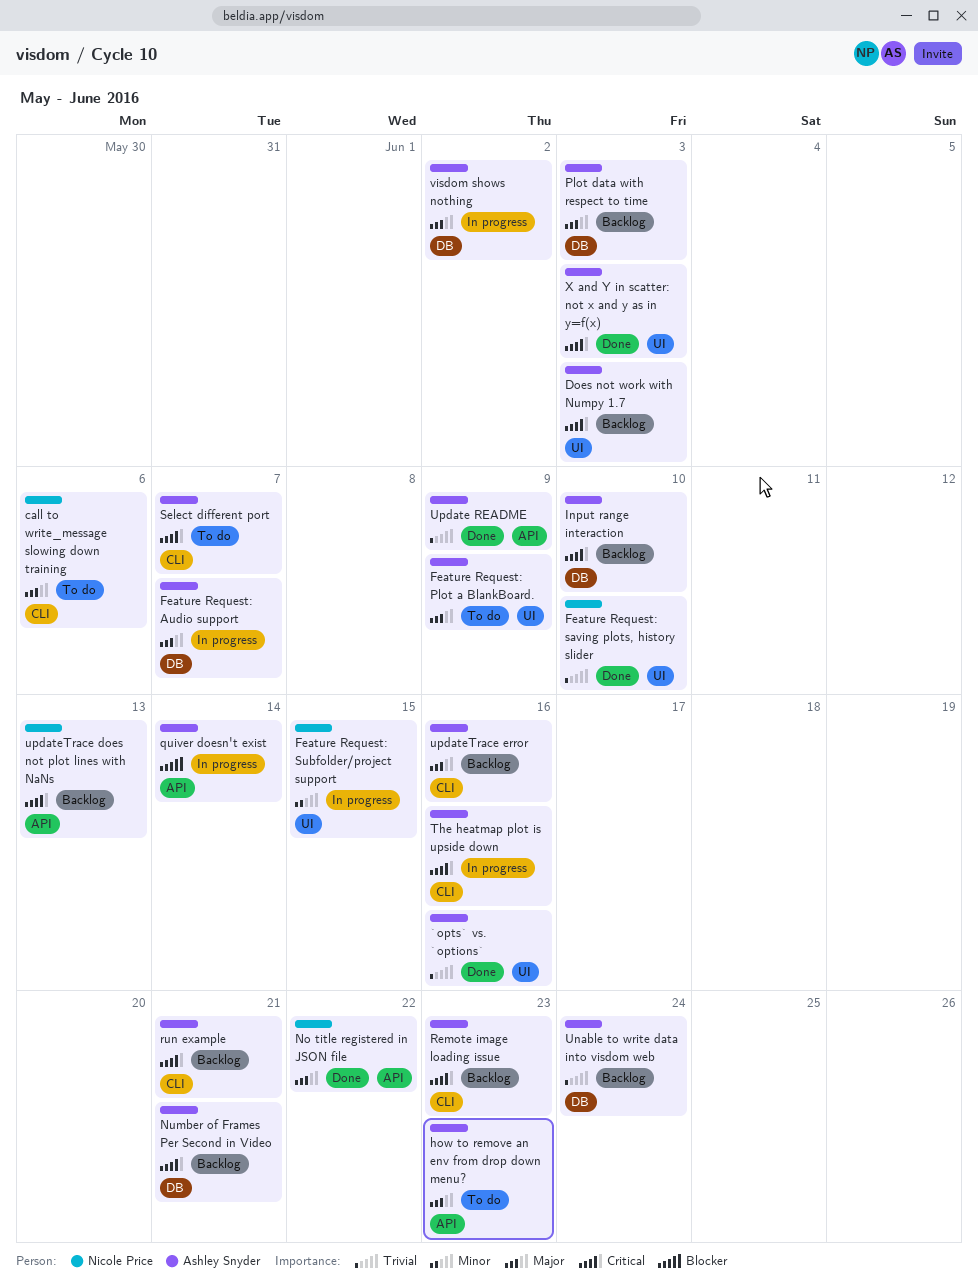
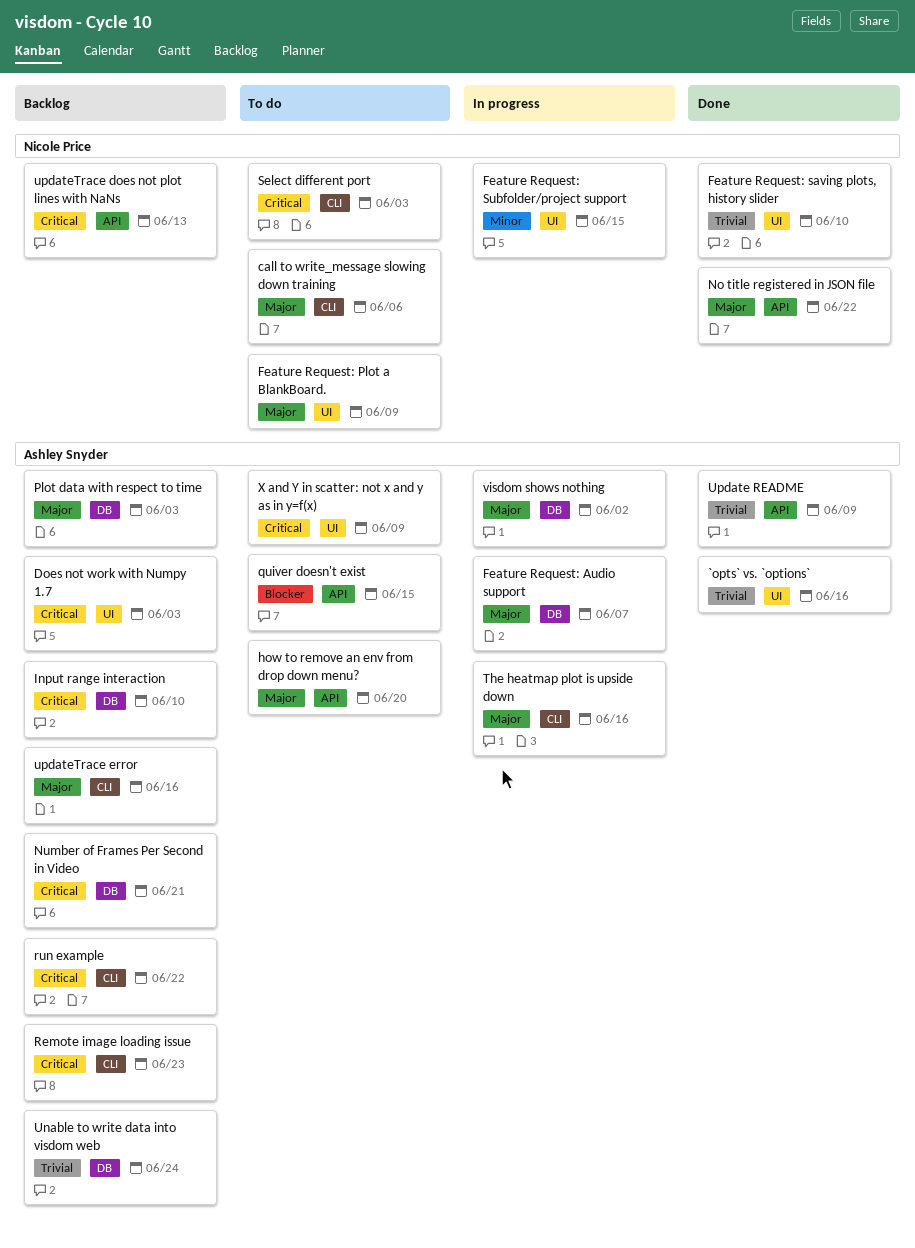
Feature Request: Plot a BlankBoard., owner: Ashley Snyder -> Nicole Price
how to remove an env from drop down menu?, due: Jun 23 -> Jun 20
quiver doesn't exist, status: In progress -> To do
quiver doesn't exist, due: Jun 14 -> Jun 15
run example, due: Jun 21 -> Jun 22
Select different port, owner: Ashley Snyder -> Nicole Price
Select different port, due: Jun 7 -> Jun 3
The heatmap plot is upside down, priority: Critical -> Major
X and Y in scatter: not x and y as in y=f(x), status: Done -> To do
X and Y in scatter: not x and y as in y=f(x), due: Jun 3 -> Jun 9

